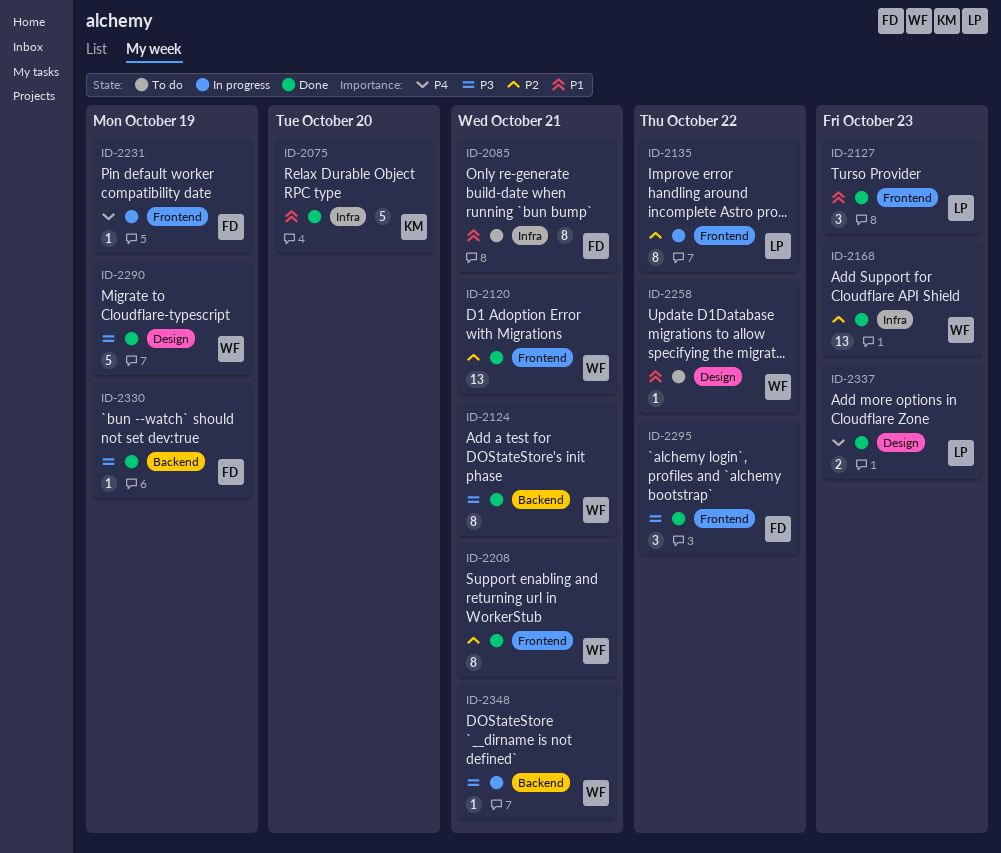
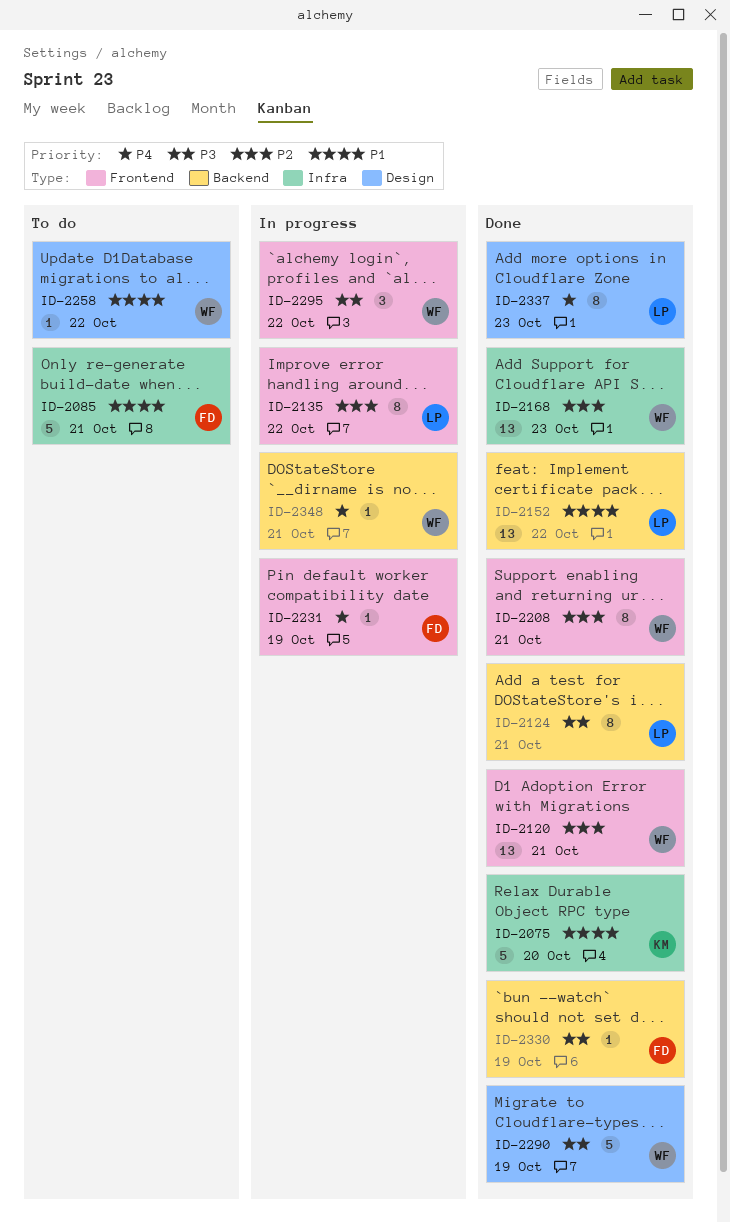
ID-2085, estimate: 8 -> 5
ID-2124, owner: WF -> LP
ID-2127: present -> none
ID-2152: none -> present
ID-2295, status: Done -> In progress
ID-2295, owner: FD -> WF
ID-2337, estimate: 2 -> 8
ID-2348, priority: P3 -> P4

